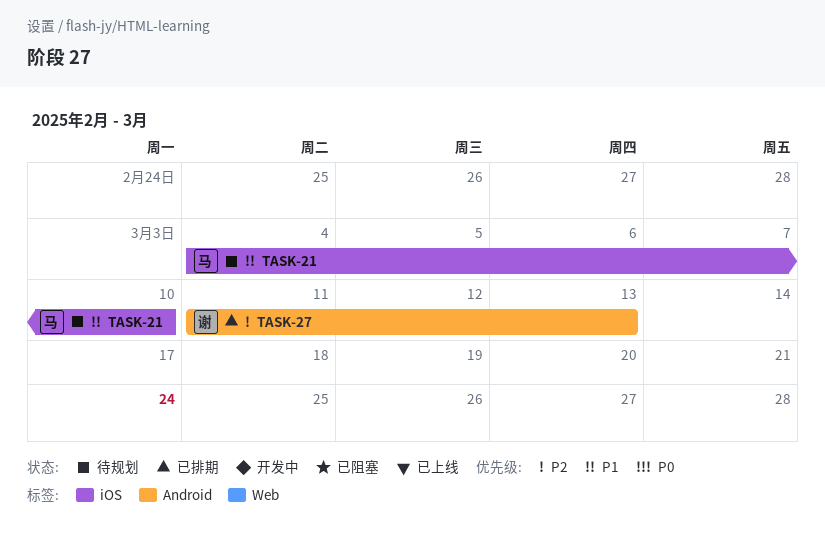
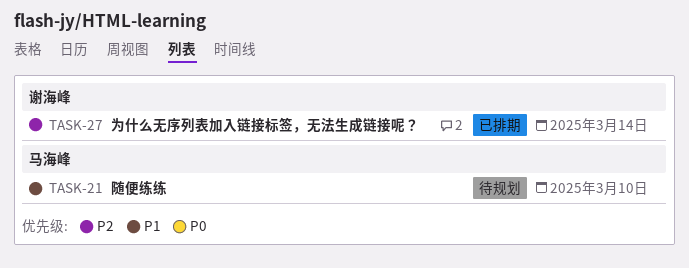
TASK-27, due: Mar 13 -> Mar 14

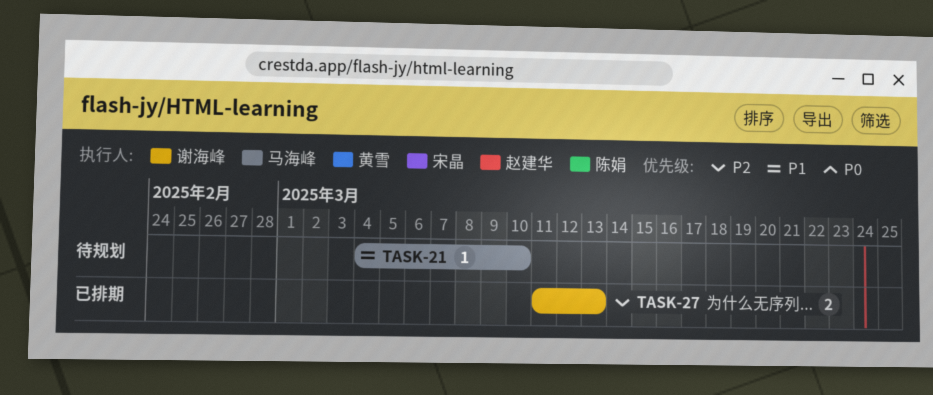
TASK-27, due: Mar 14 -> Mar 13

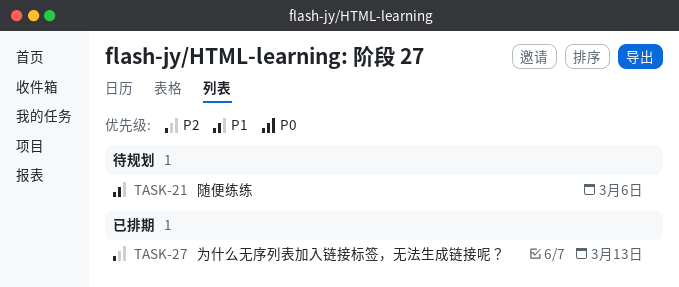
TASK-21, due: Mar 10 -> Mar 6

